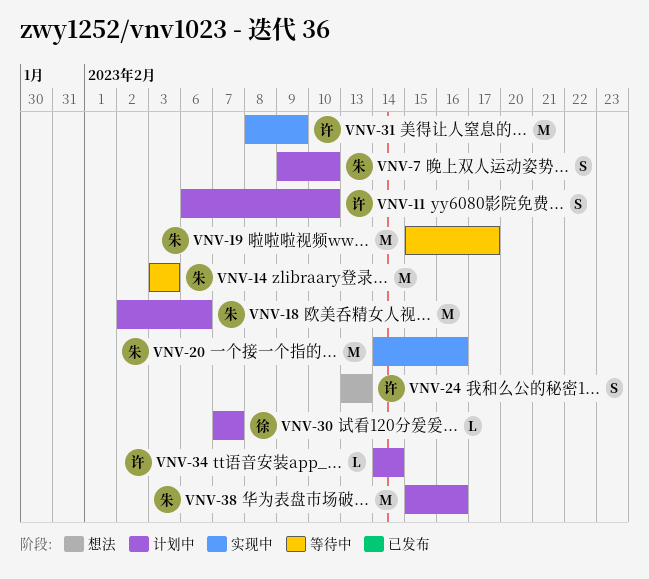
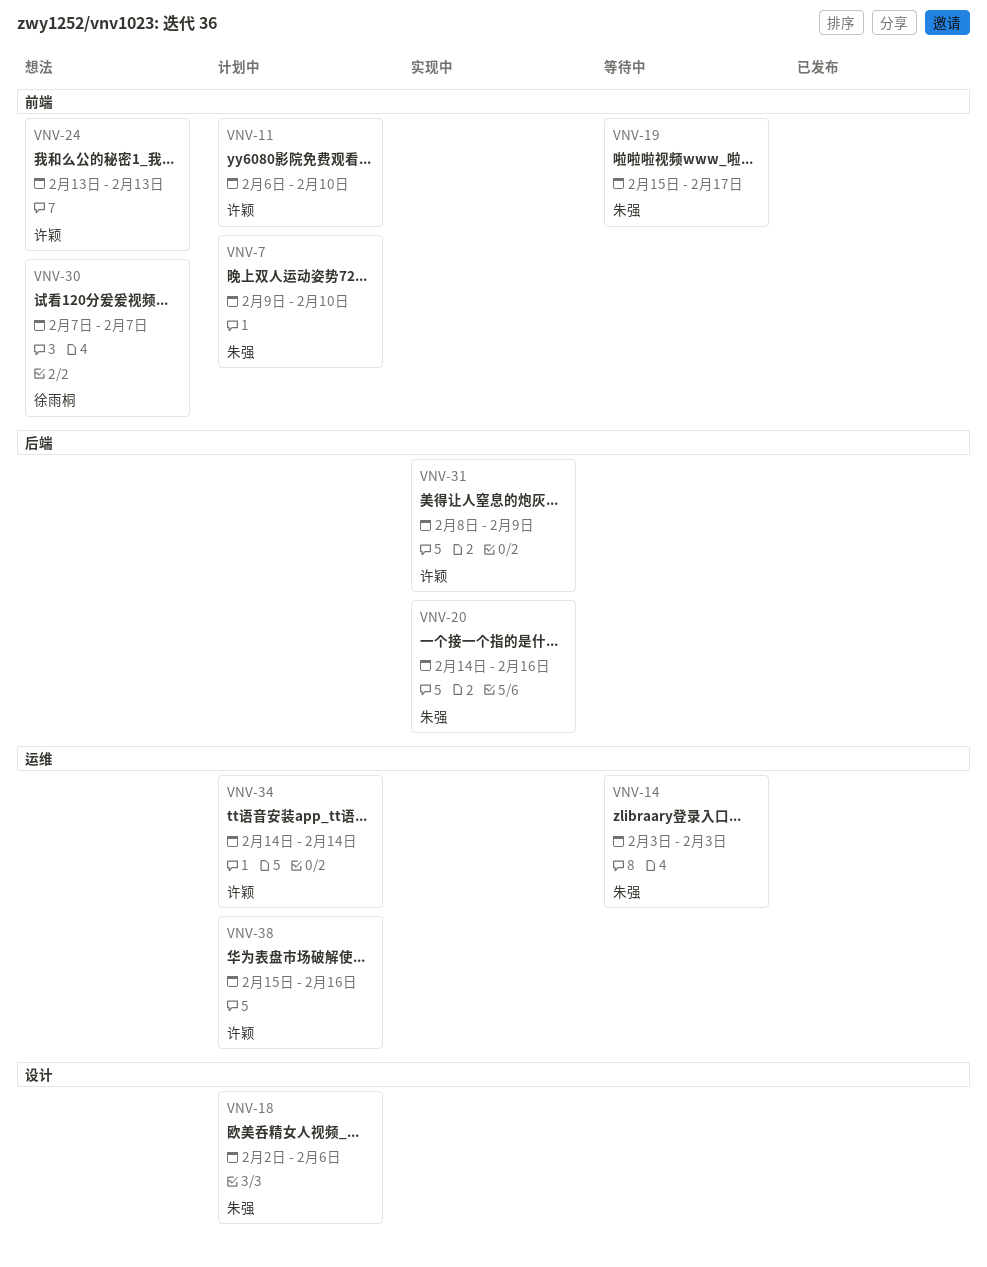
VNV-30, status: 计划中 -> 想法
VNV-38, owner: 朱强 -> 许颖

